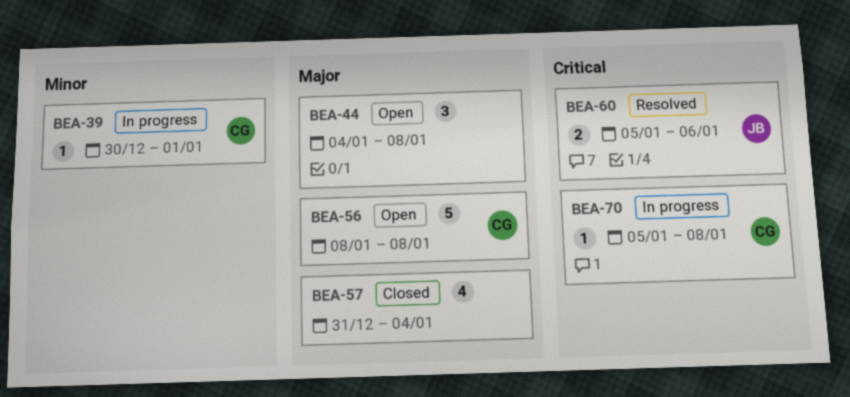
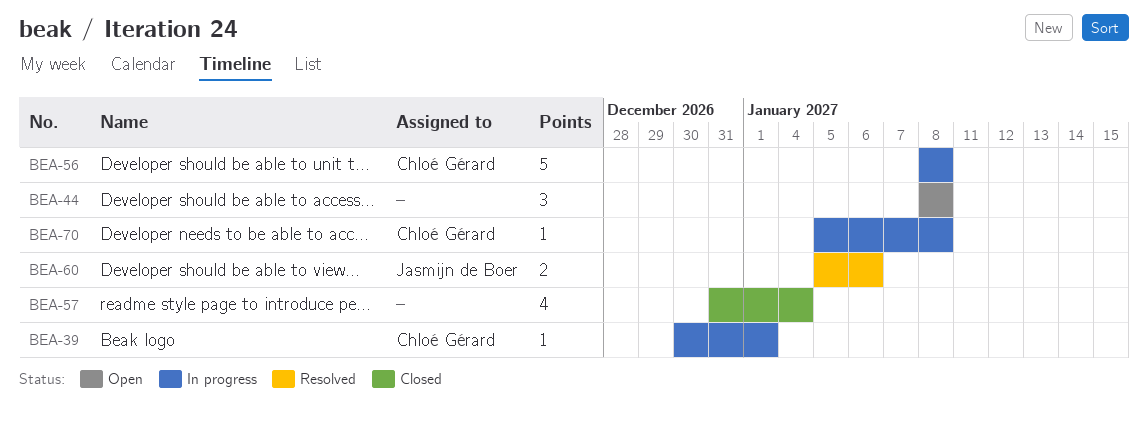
BEA-44, start: Jan 4 -> Jan 8
BEA-56, status: Open -> In progress

